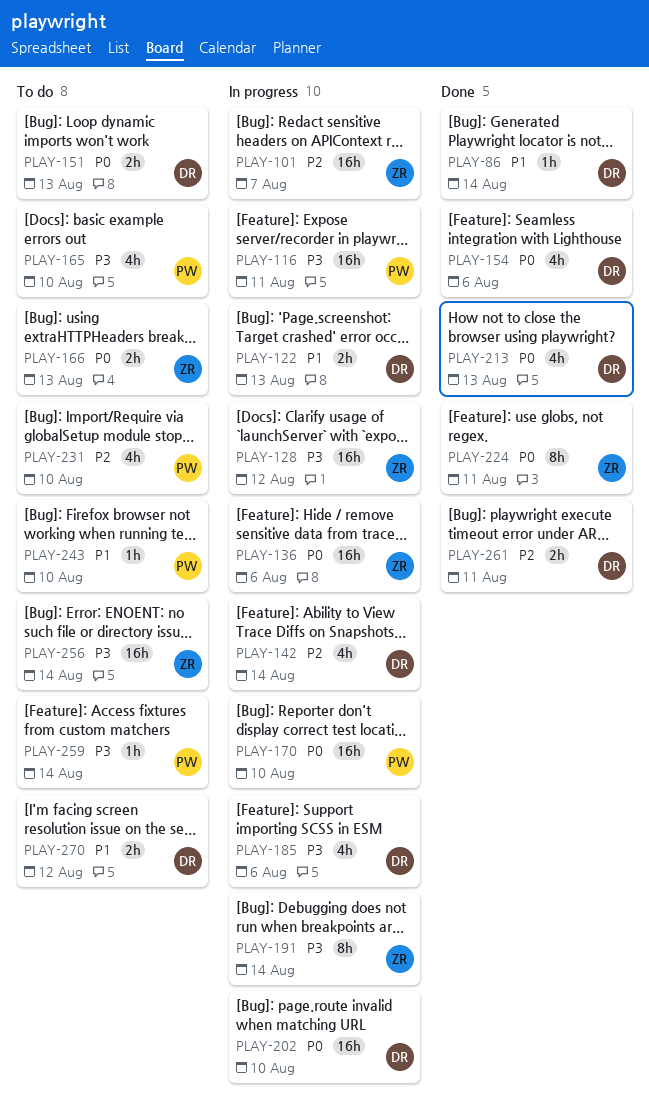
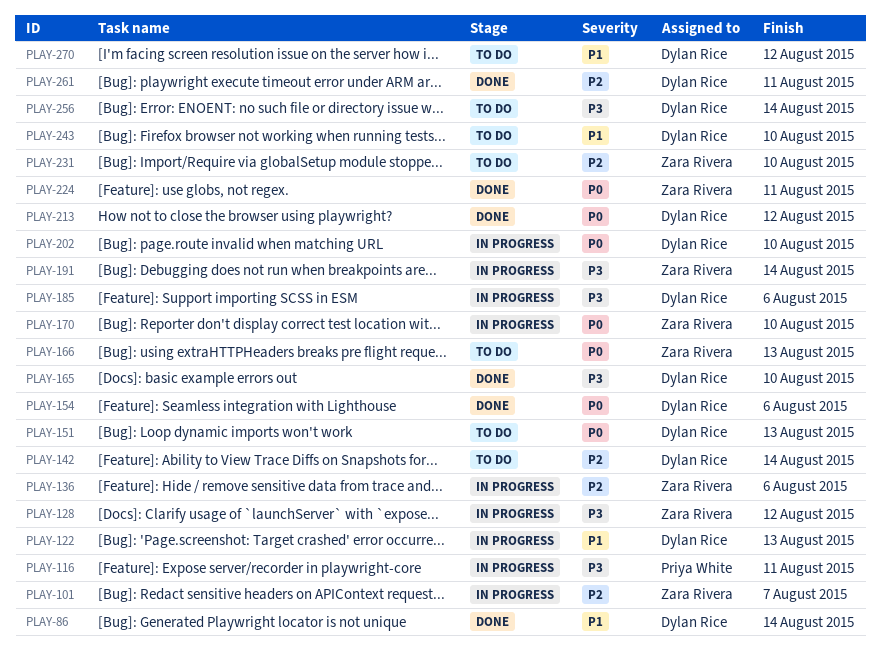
PLAY-136, priority: P0 -> P2
PLAY-142, status: In progress -> To do
PLAY-165, status: To do -> Done
PLAY-165, owner: Priya White -> Dylan Rice
PLAY-170, owner: Priya White -> Zara Rivera
PLAY-213, due: Aug 13 -> Aug 12
PLAY-231, owner: Priya White -> Zara Rivera
PLAY-243, owner: Priya White -> Dylan Rice
PLAY-256, owner: Zara Rivera -> Dylan Rice
PLAY-259: present -> none

